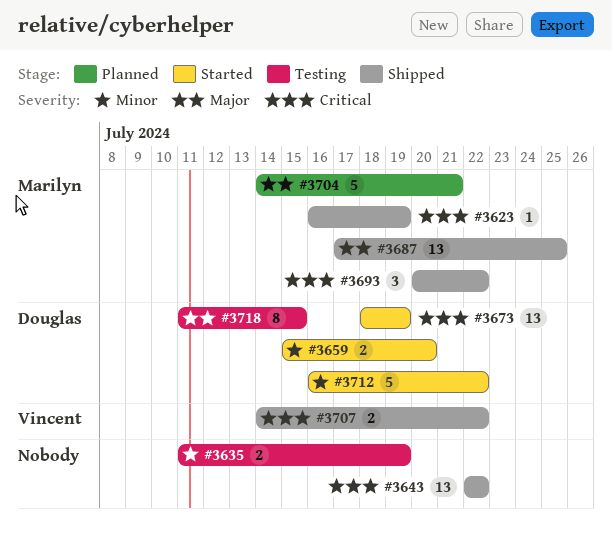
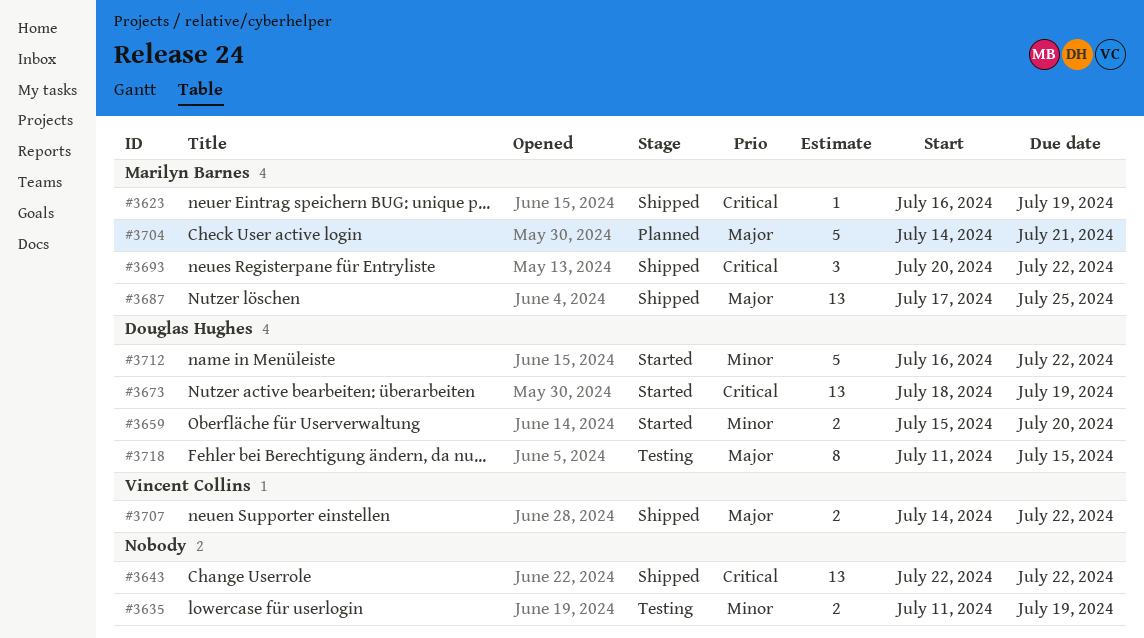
#3707, priority: Critical -> Major

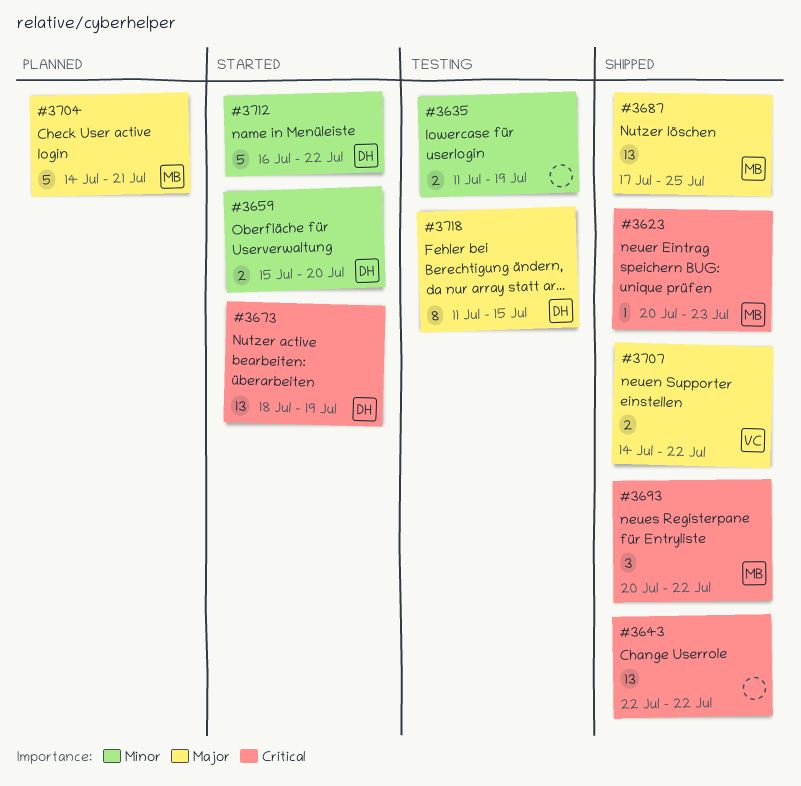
#3623, start: Jul 16 -> Jul 20
#3623, due: Jul 19 -> Jul 23

